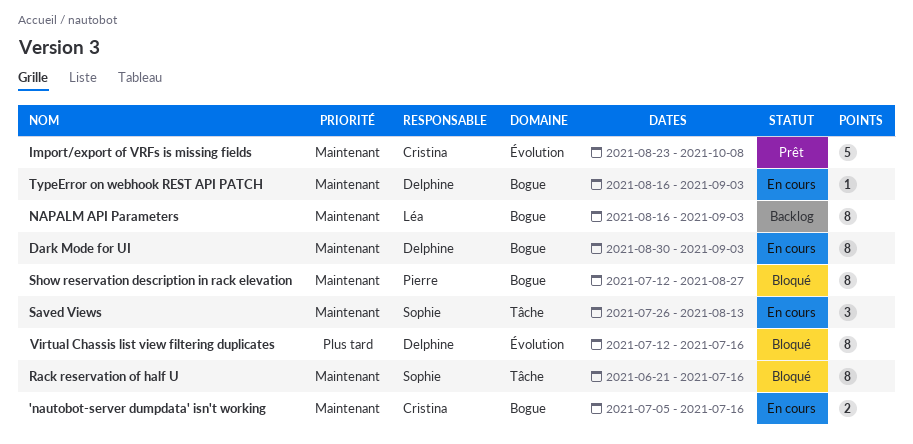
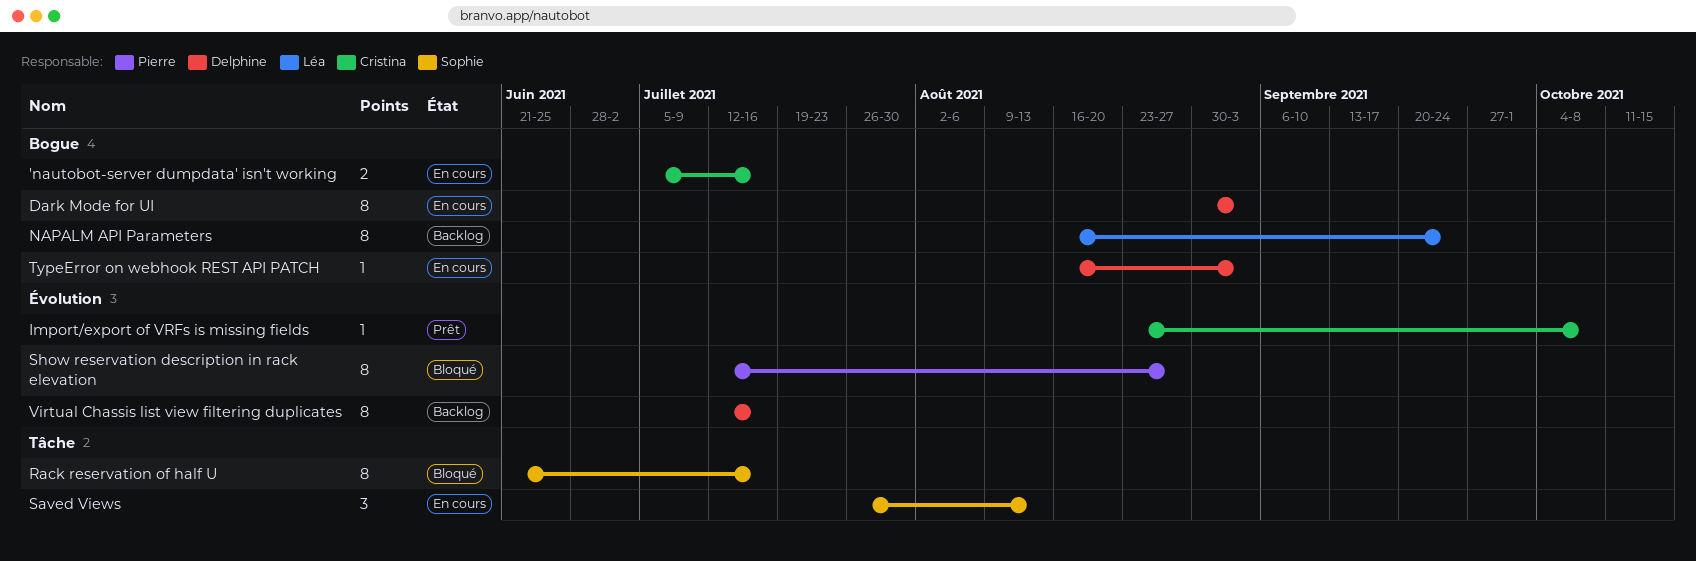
Import/export of VRFs is missing fields, estimate: 5 -> 1
NAPALM API Parameters, due: Sep 3 -> Sep 24
Show reservation description in rack elevation, label: Bogue -> Évolution
Virtual Chassis list view filtering duplicates, status: Bloqué -> Backlog

